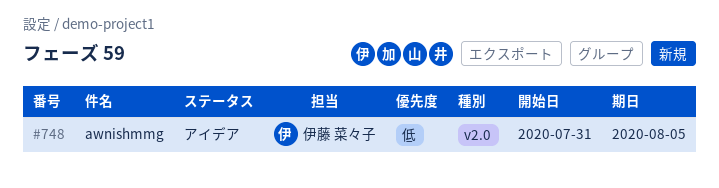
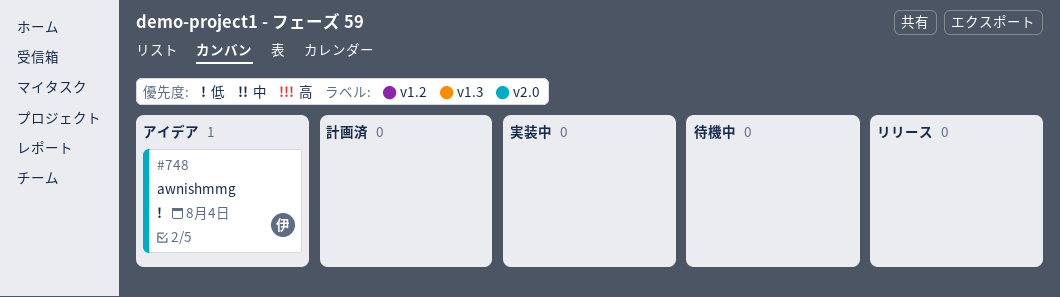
#748, due: Aug 5 -> Aug 4

